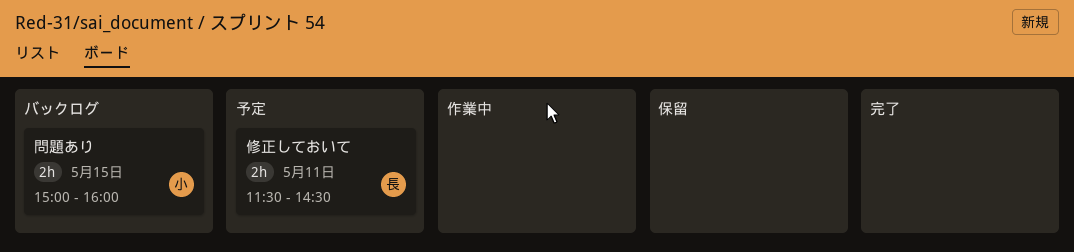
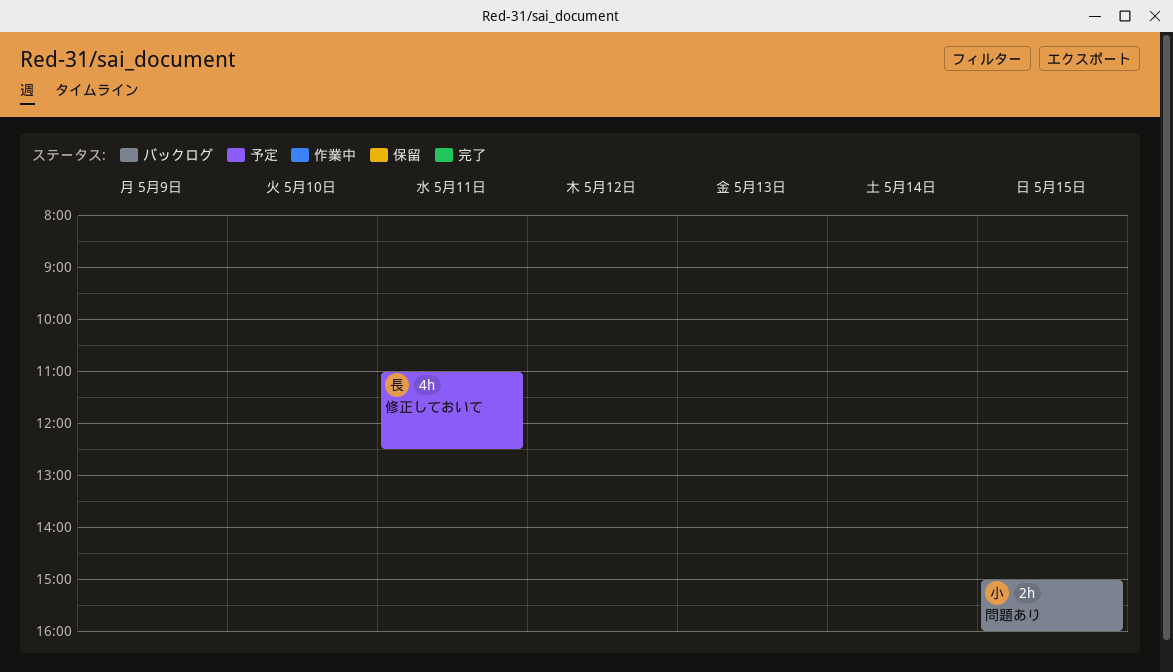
修正しておいて, estimate: 2h -> 4h
修正しておいて, begins: 11:30 -> 11:00
修正しておいて, ends: 14:30 -> 12:30

